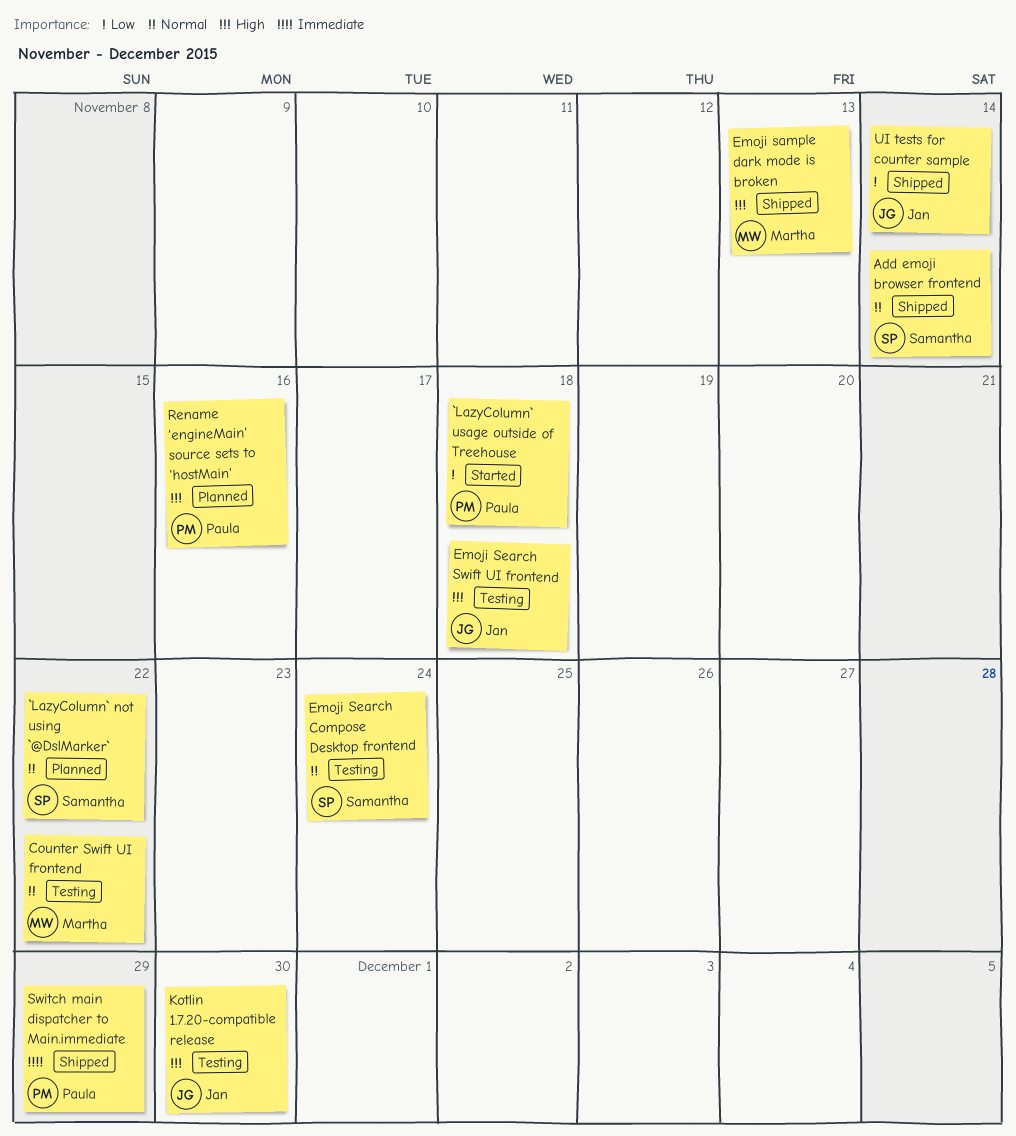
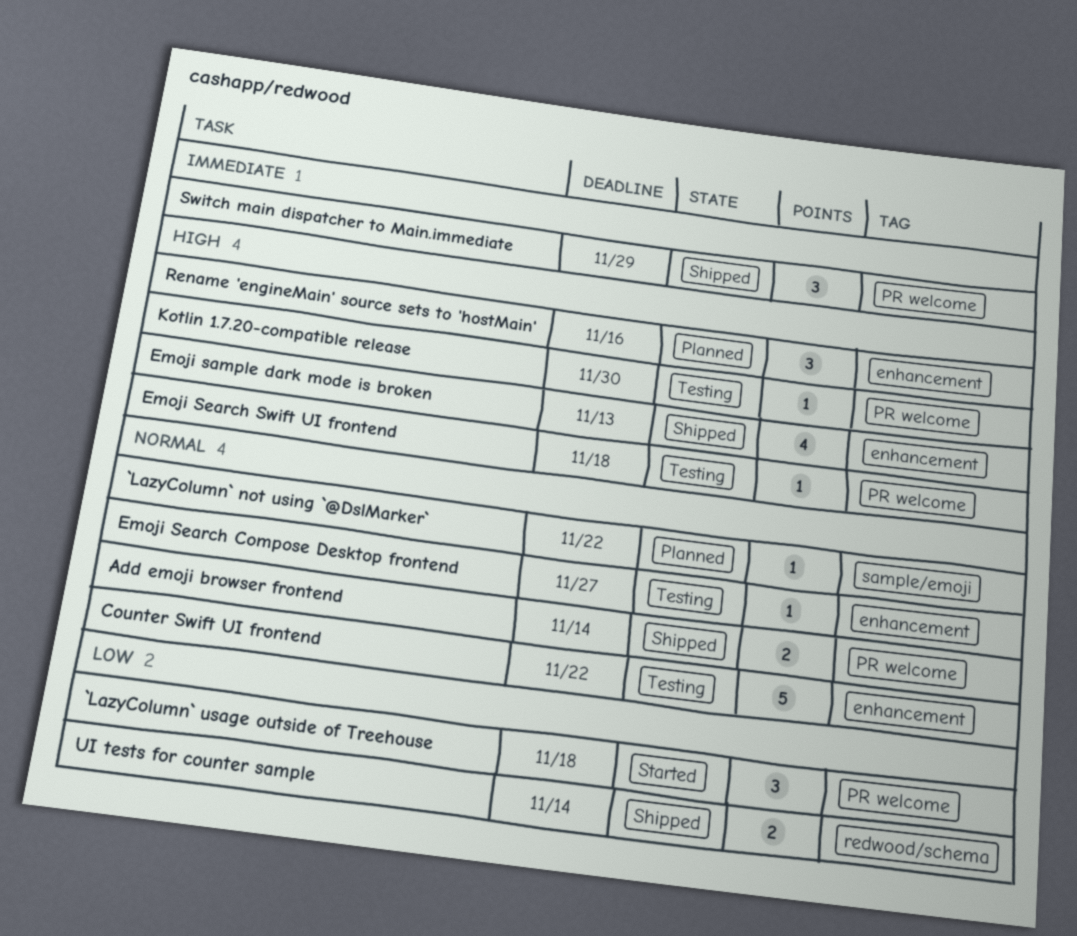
Emoji Search Compose Desktop frontend, due: Nov 24 -> Nov 27

